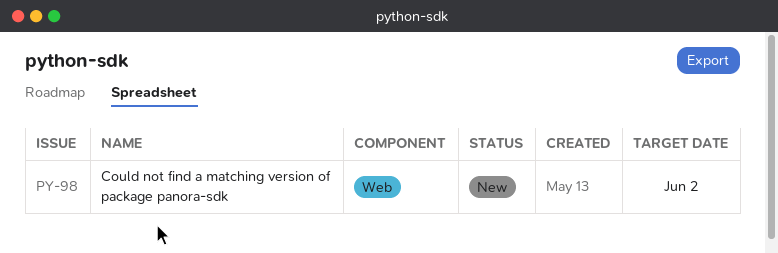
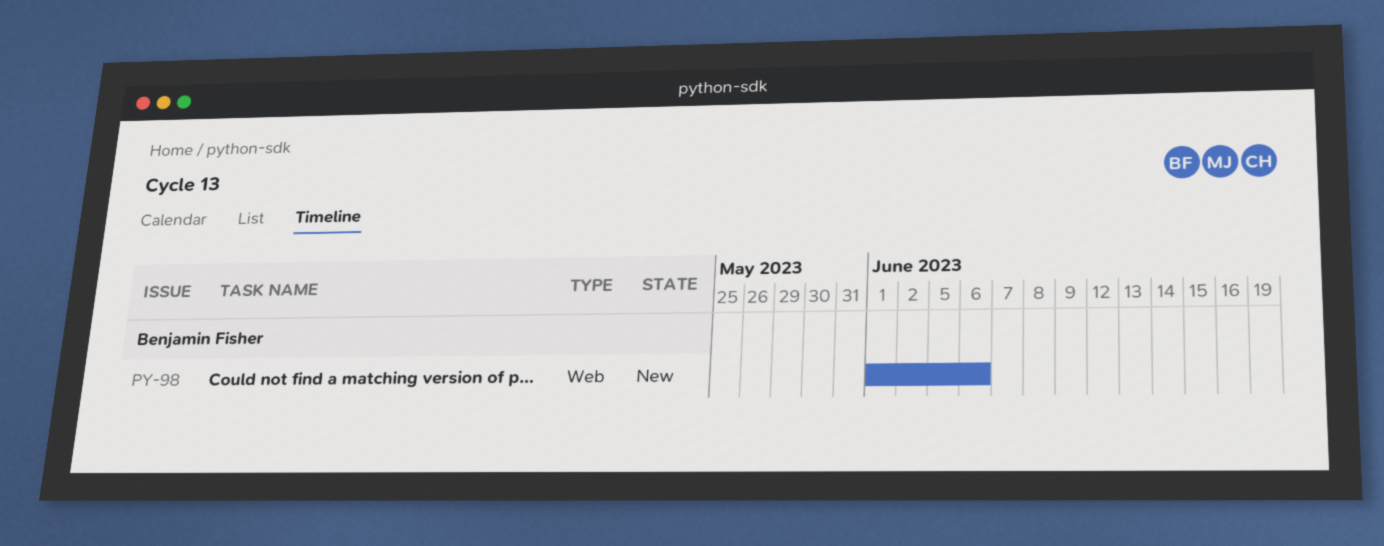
PY-98, due: Jun 2 -> Jun 6

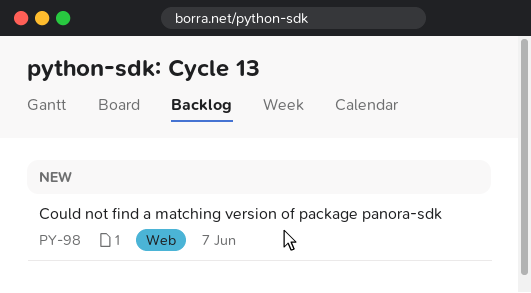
PY-98, due: Jun 6 -> Jun 7

